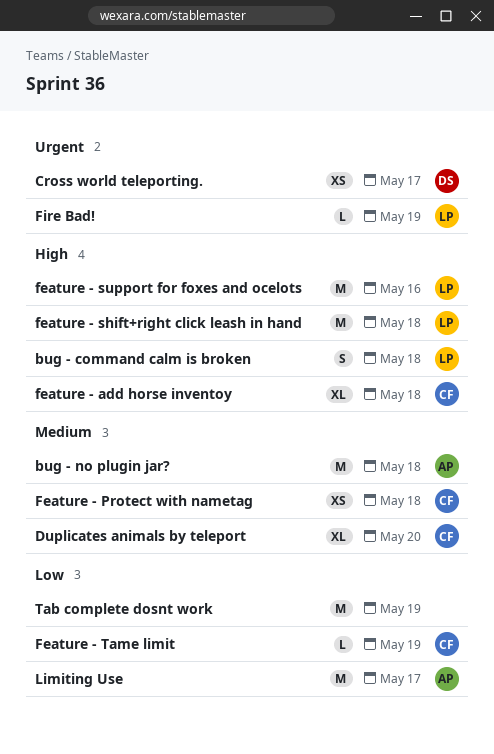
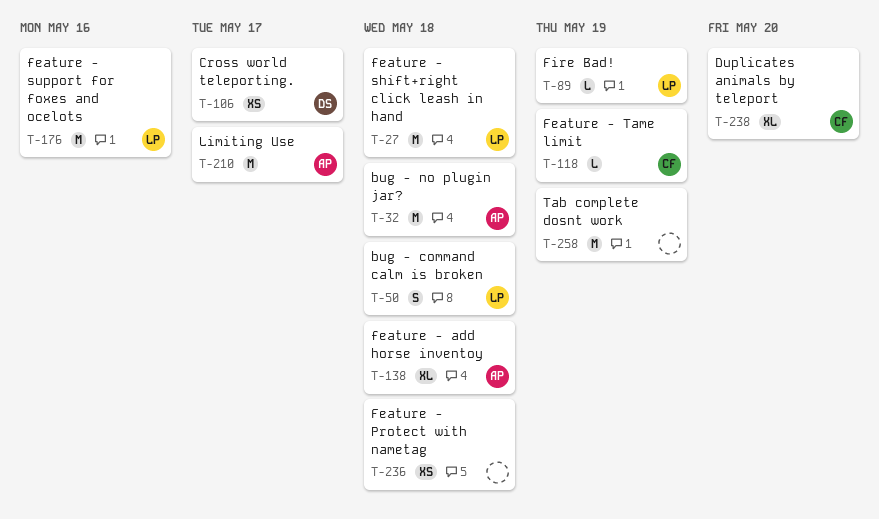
feature - add horse inventoy, owner: CF -> AP
Feature - Protect with nametag, owner: CF -> none

